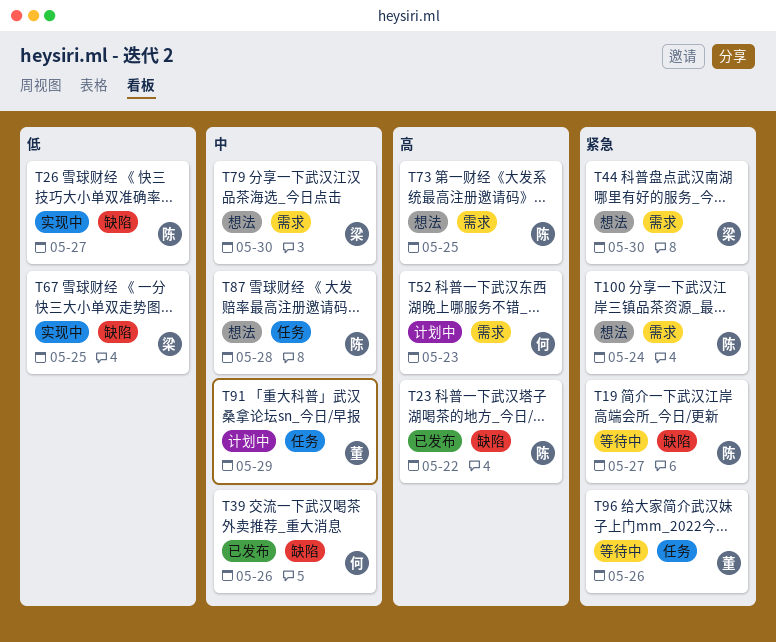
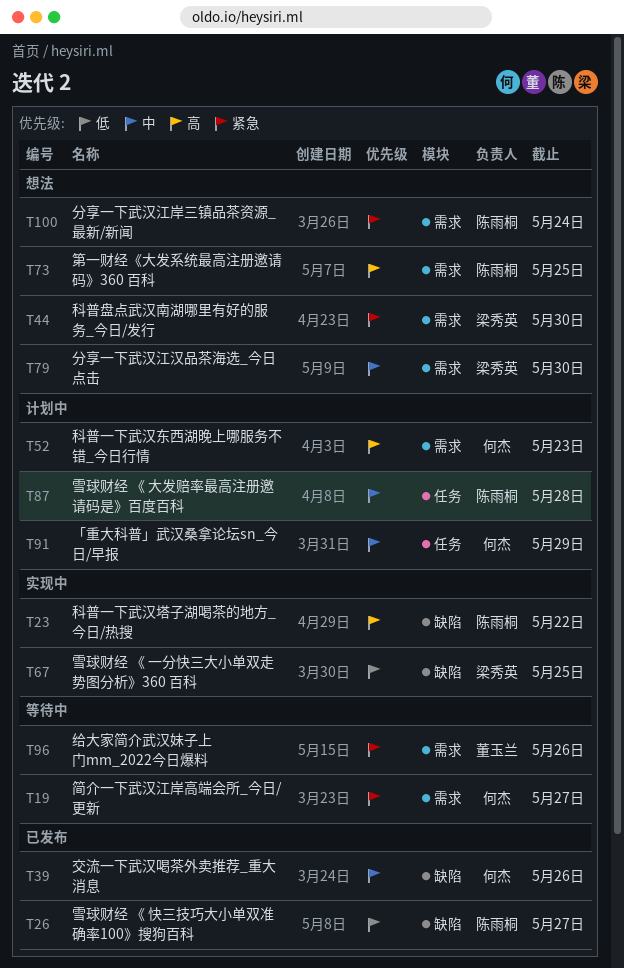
T19, owner: 陈雨桐 -> 何杰
T19, label: 缺陷 -> 需求
T23, status: 已发布 -> 实现中
T26, status: 实现中 -> 已发布
T87, status: 想法 -> 计划中
T91, owner: 董玉兰 -> 何杰
T96, label: 任务 -> 需求

